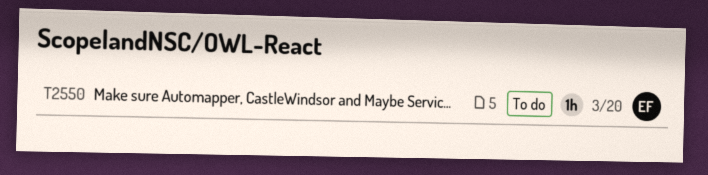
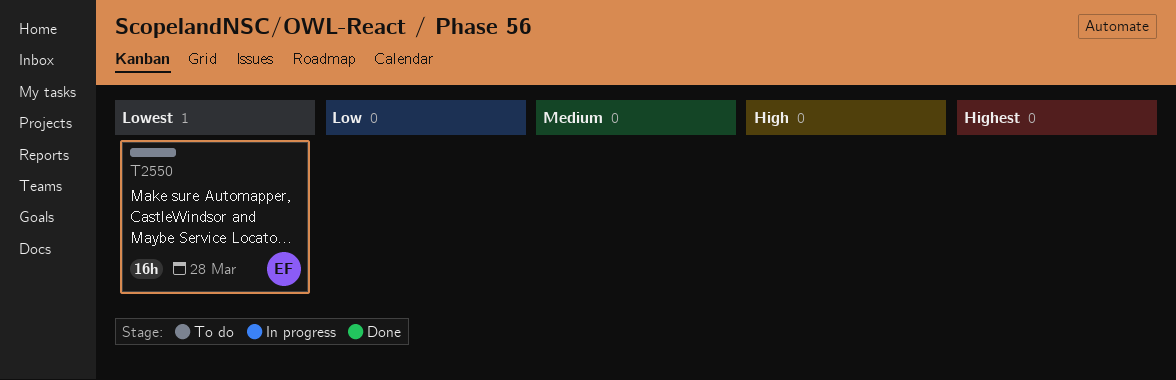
T2550, estimate: 1h -> 16h
T2550, due: Mar 20 -> Mar 28

